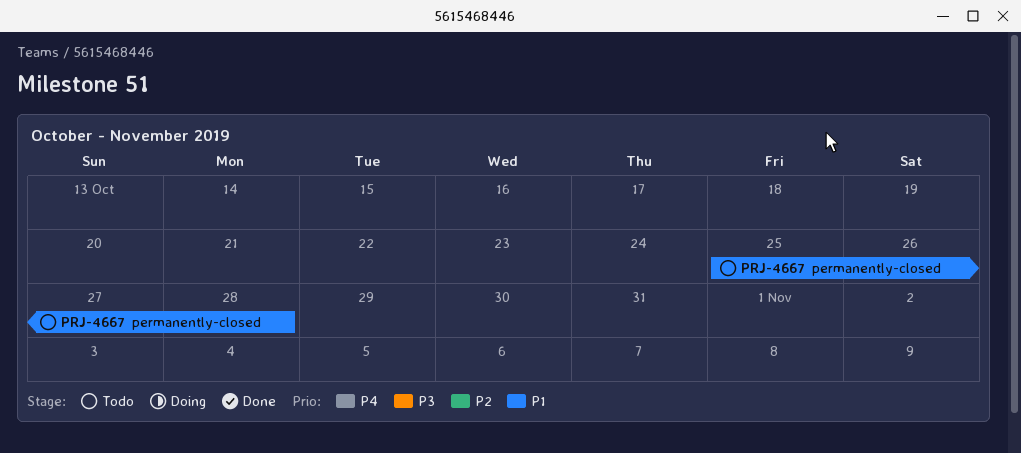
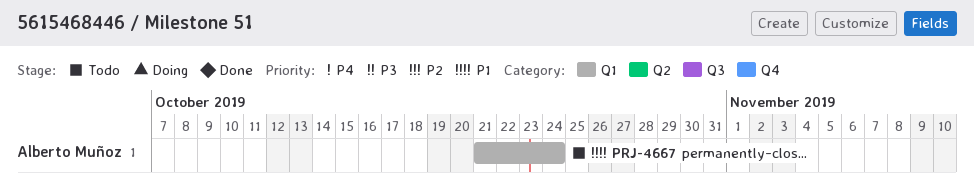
PRJ-4667, start: Oct 25 -> Oct 21
PRJ-4667, due: Oct 28 -> Oct 24

